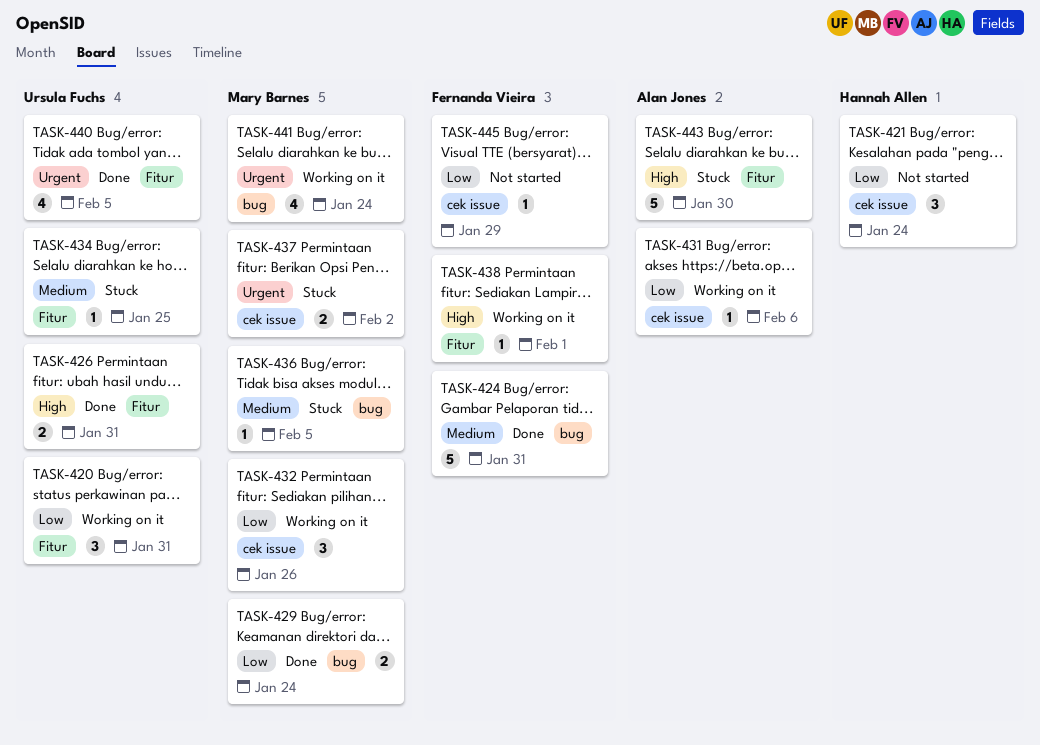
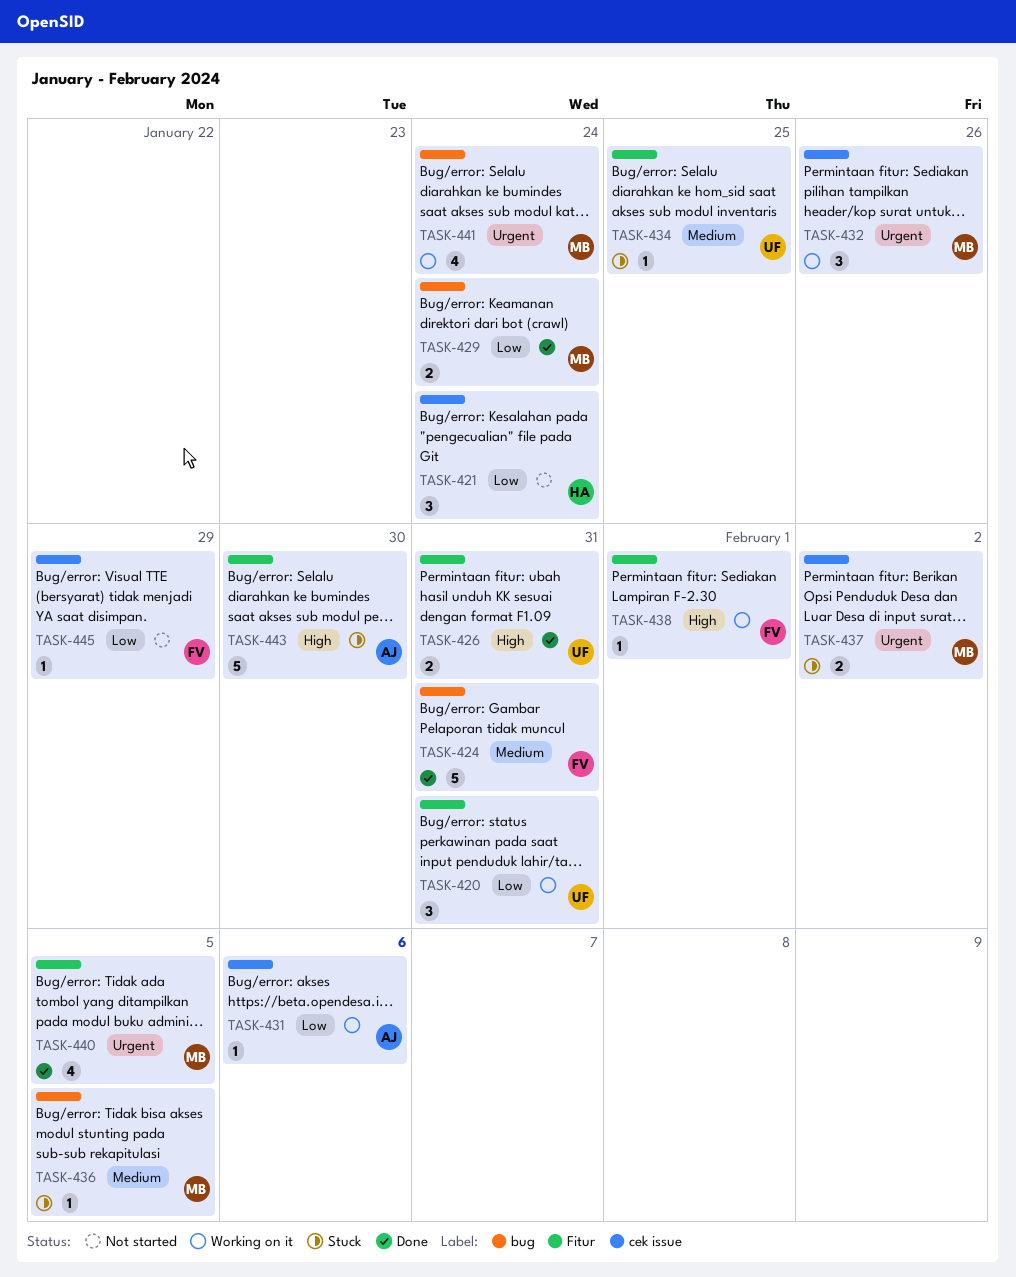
TASK-432, priority: Low -> Urgent
TASK-440, owner: Ursula Fuchs -> Mary Barnes

